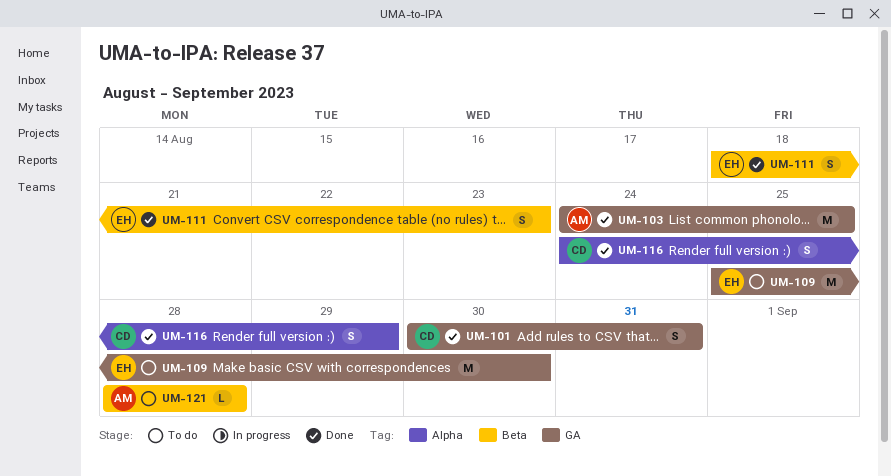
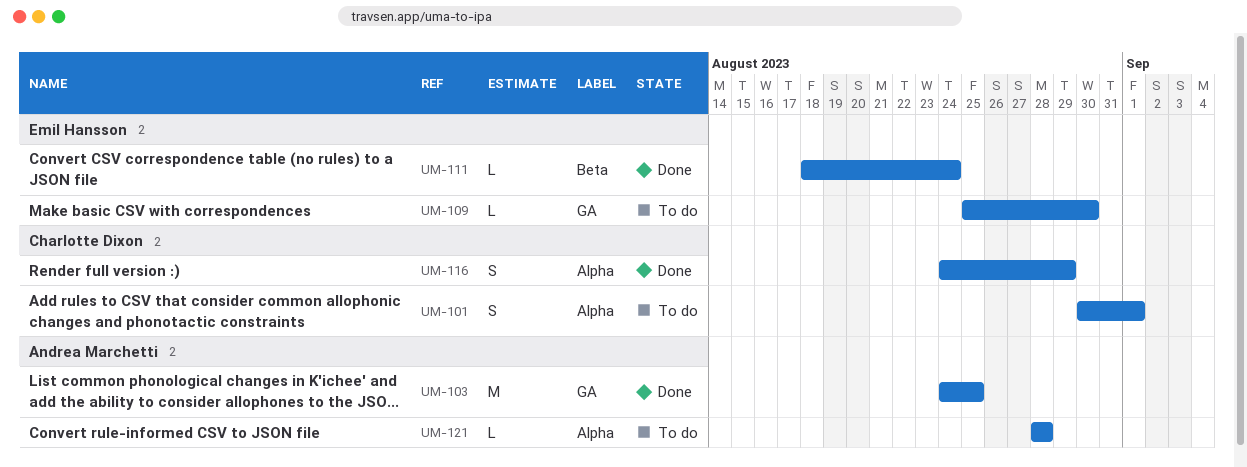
UM-101, status: Done -> To do
UM-101, label: GA -> Alpha
UM-101, due: Aug 31 -> Sep 1
UM-109, estimate: M -> L
UM-111, estimate: S -> L
UM-111, due: Aug 23 -> Aug 24
UM-121, label: Beta -> Alpha

